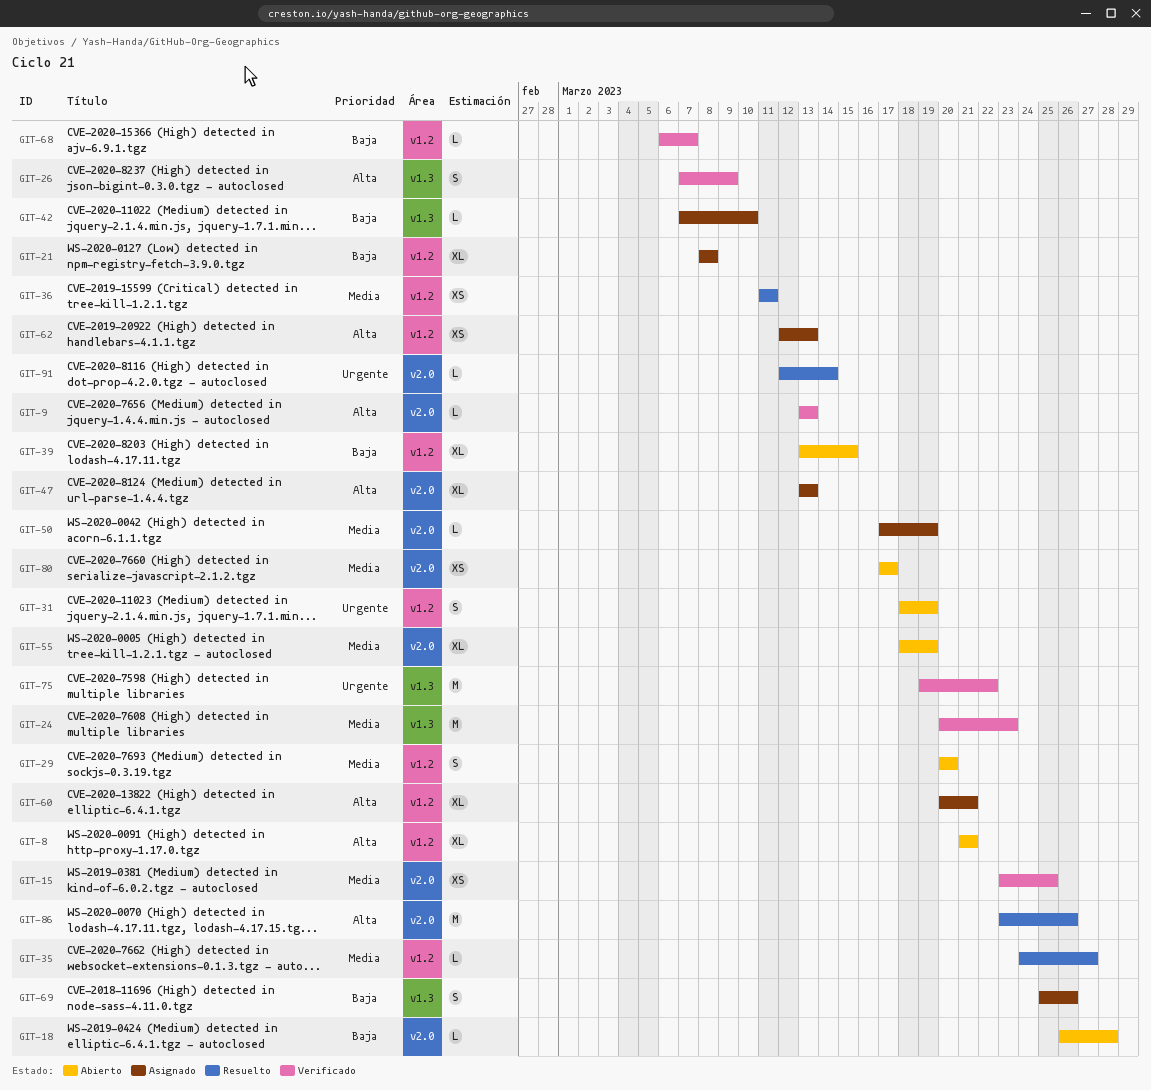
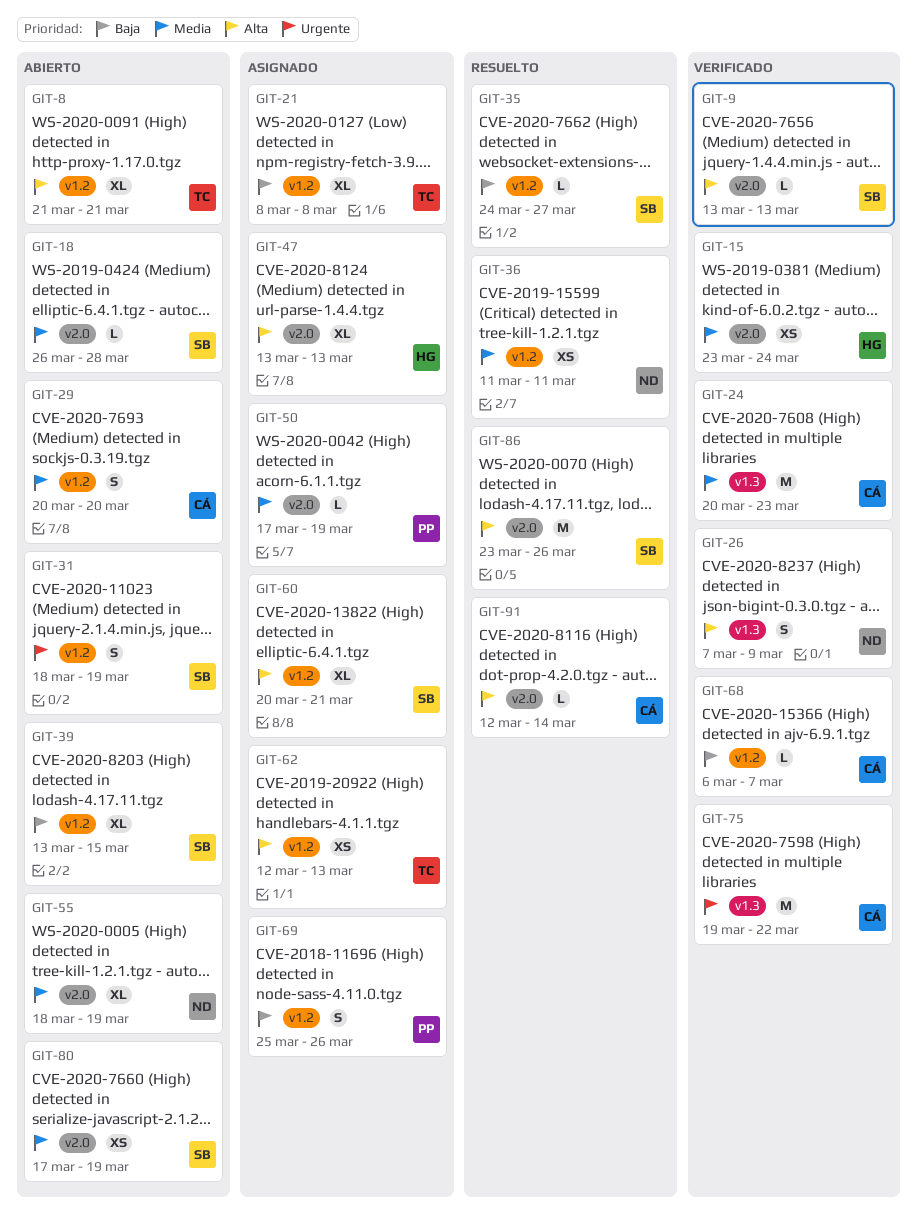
GIT-15, due: Mar 25 -> Mar 24
GIT-18, priority: Baja -> Media
GIT-35, priority: Media -> Baja
GIT-42: present -> none
GIT-69, label: v1.3 -> v1.2
GIT-80, due: Mar 17 -> Mar 19
GIT-91, priority: Urgente -> Alta

